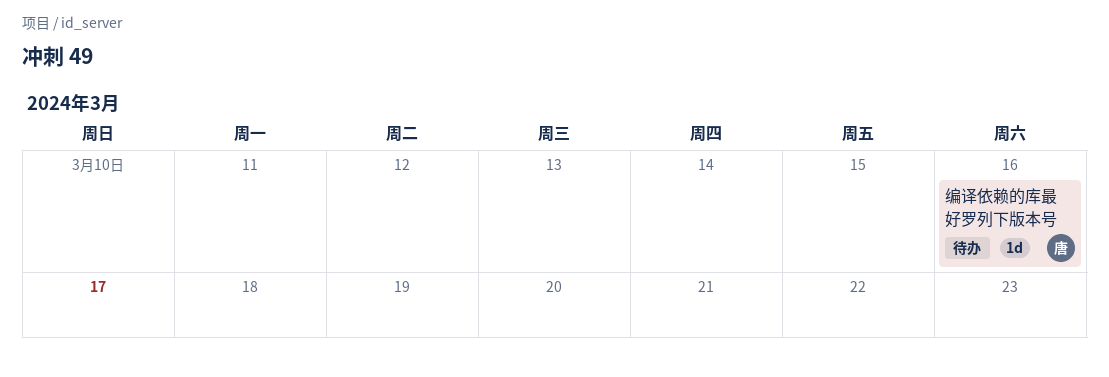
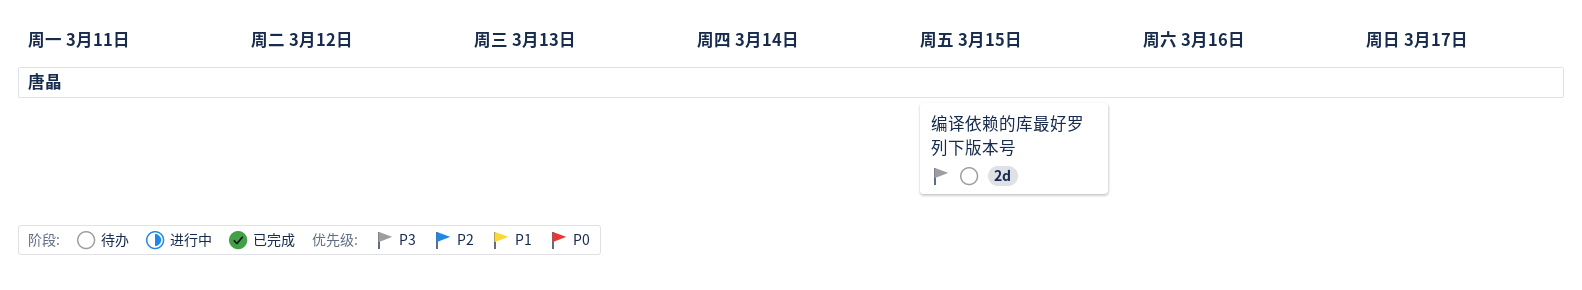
编译依赖的库最好罗列下版本号, estimate: 1d -> 2d
编译依赖的库最好罗列下版本号, due: Mar 16 -> Mar 15

